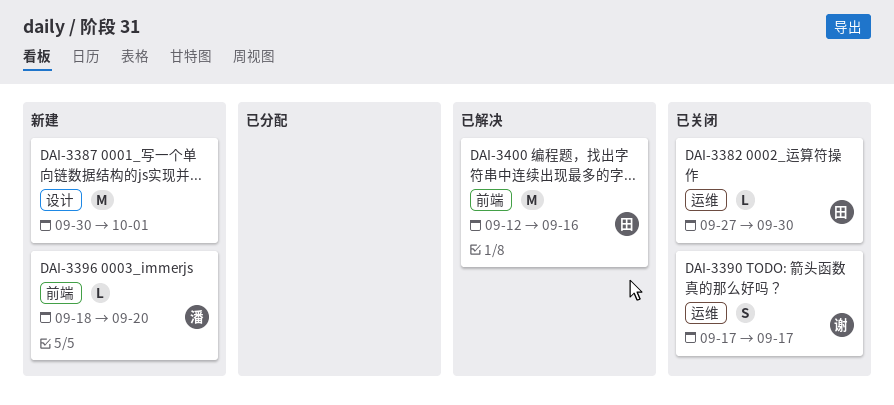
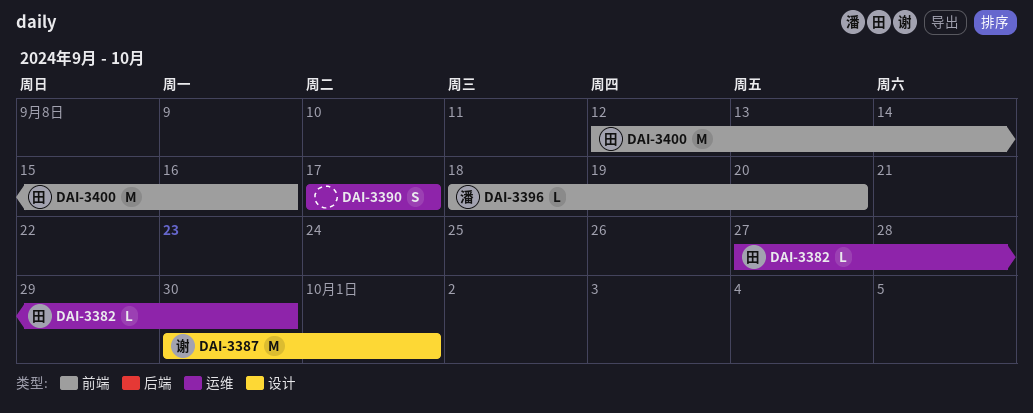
DAI-3387, owner: none -> 谢
DAI-3390, owner: 谢 -> none

